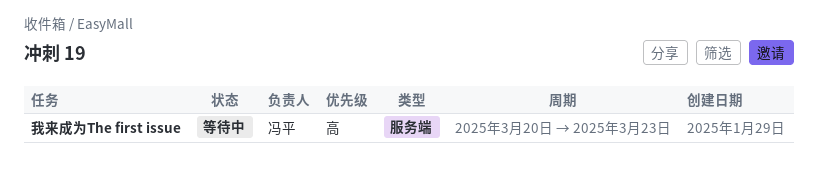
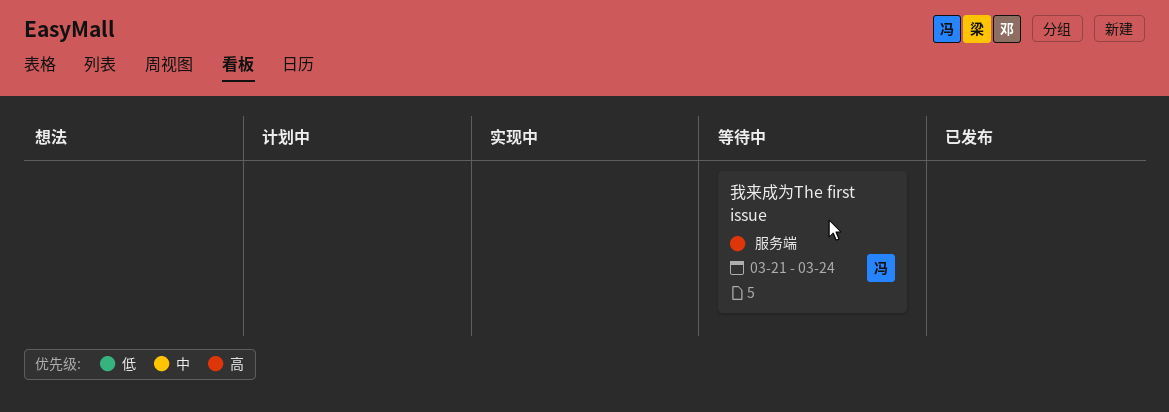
我来成为The first issue, start: Mar 20 -> Mar 21
我来成为The first issue, due: Mar 23 -> Mar 24

